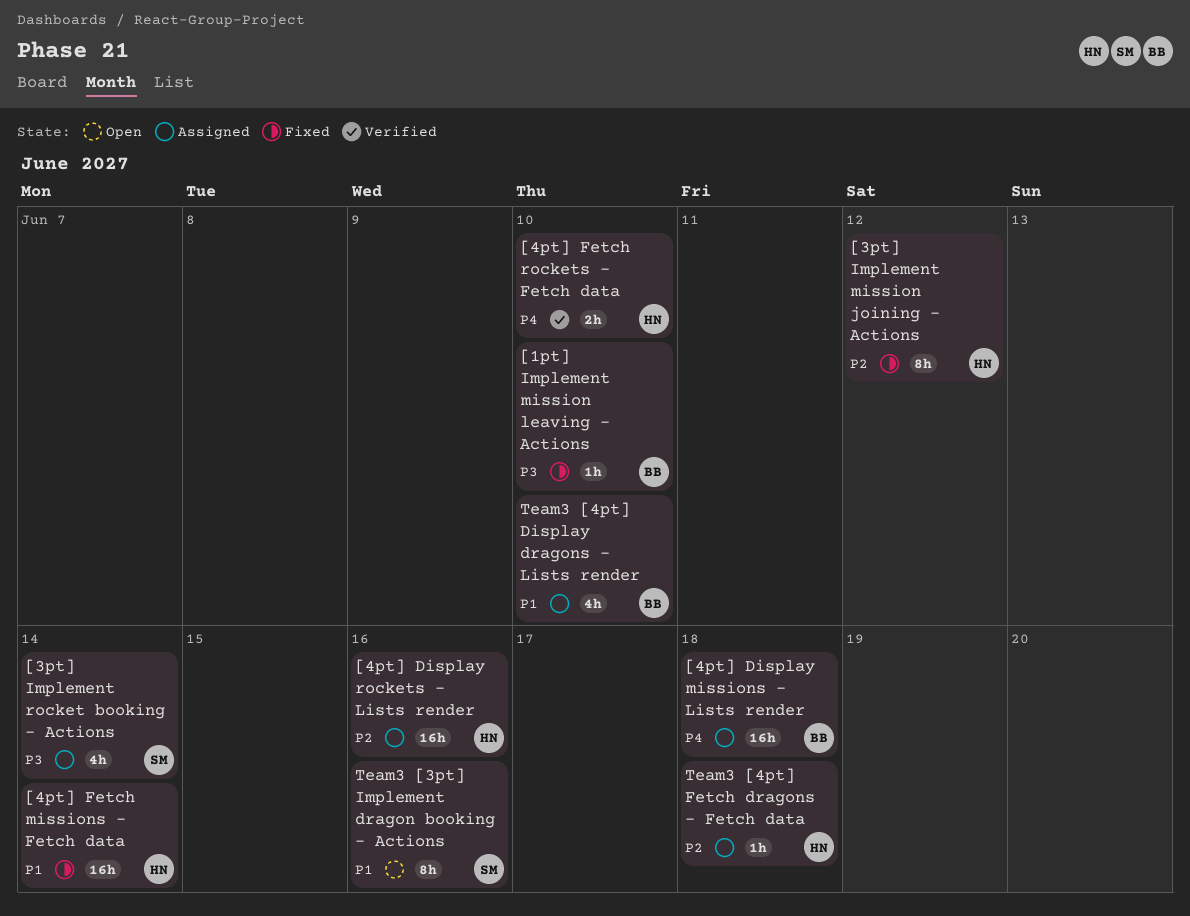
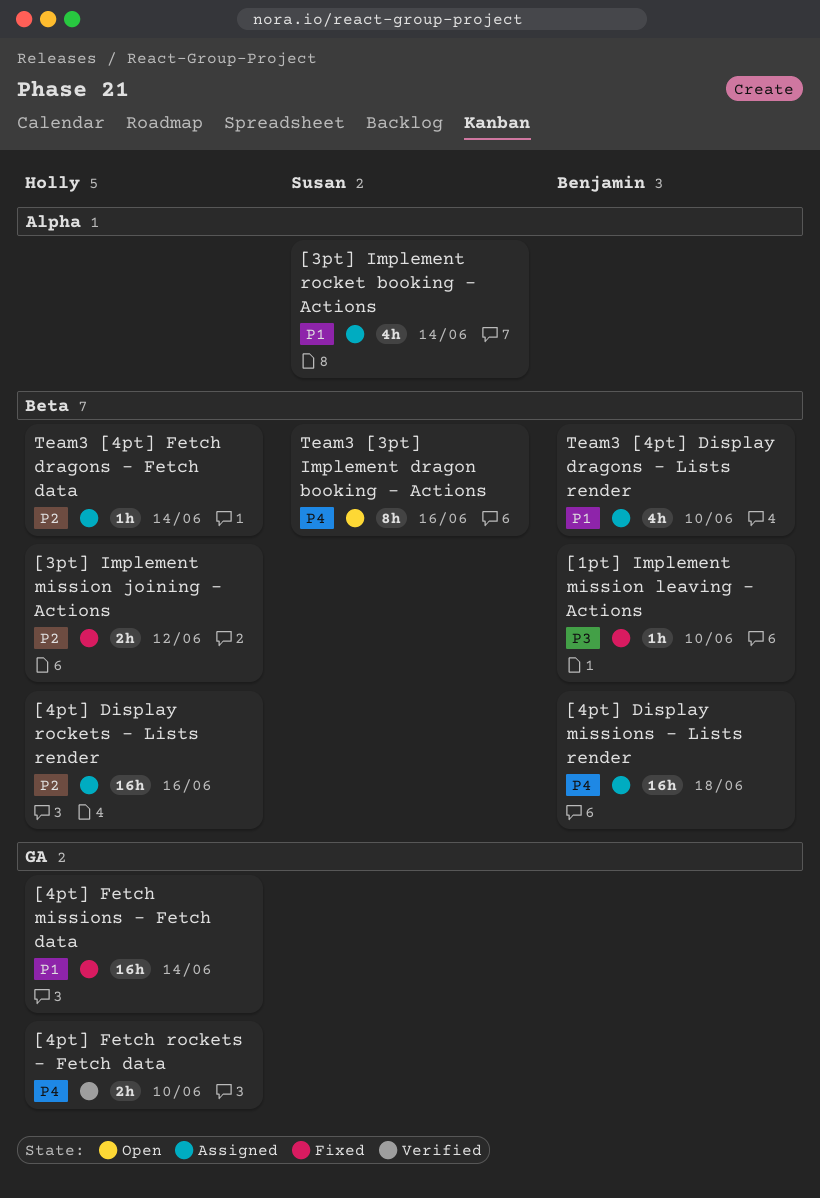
[3pt] Implement mission joining - Actions, estimate: 8h -> 2h
[3pt] Implement rocket booking - Actions, priority: P3 -> P1
Team3 [3pt] Implement dragon booking - Actions, priority: P1 -> P4
Team3 [4pt] Fetch dragons - Fetch data, due: Jun 18 -> Jun 14

